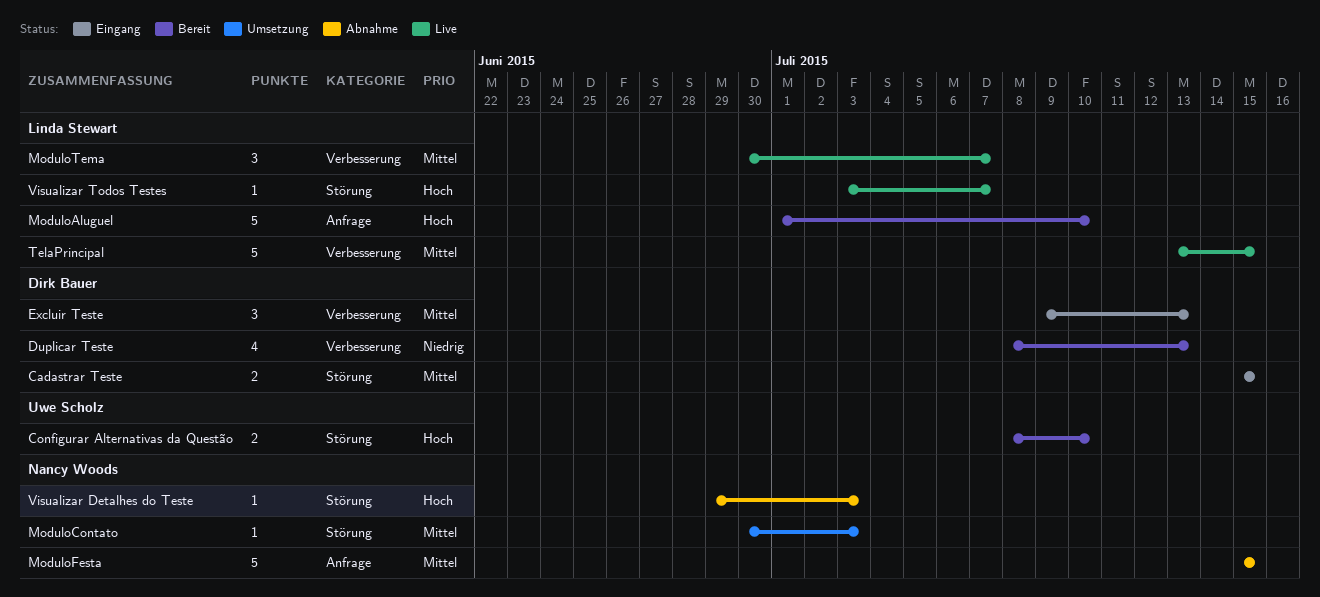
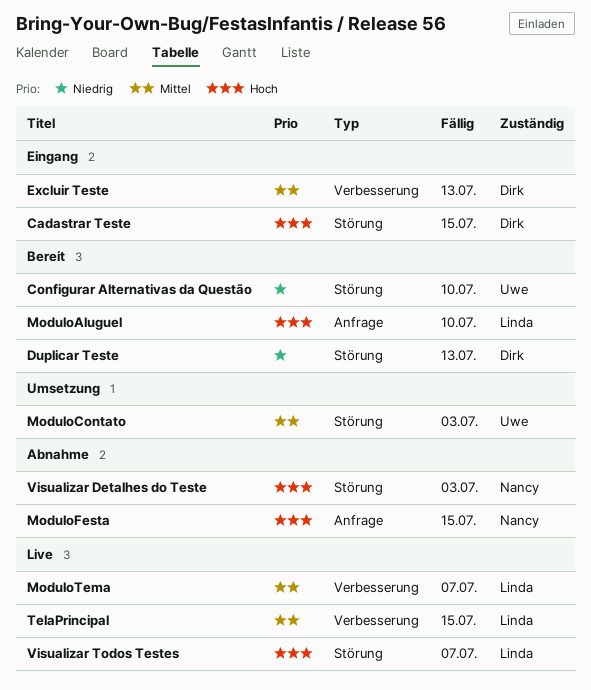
Cadastrar Teste, priority: Mittel -> Hoch
Configurar Alternativas da Questão, priority: Hoch -> Niedrig
Duplicar Teste, label: Verbesserung -> Störung
ModuloContato, owner: Nancy Woods -> Uwe Scholz
ModuloFesta, priority: Mittel -> Hoch

